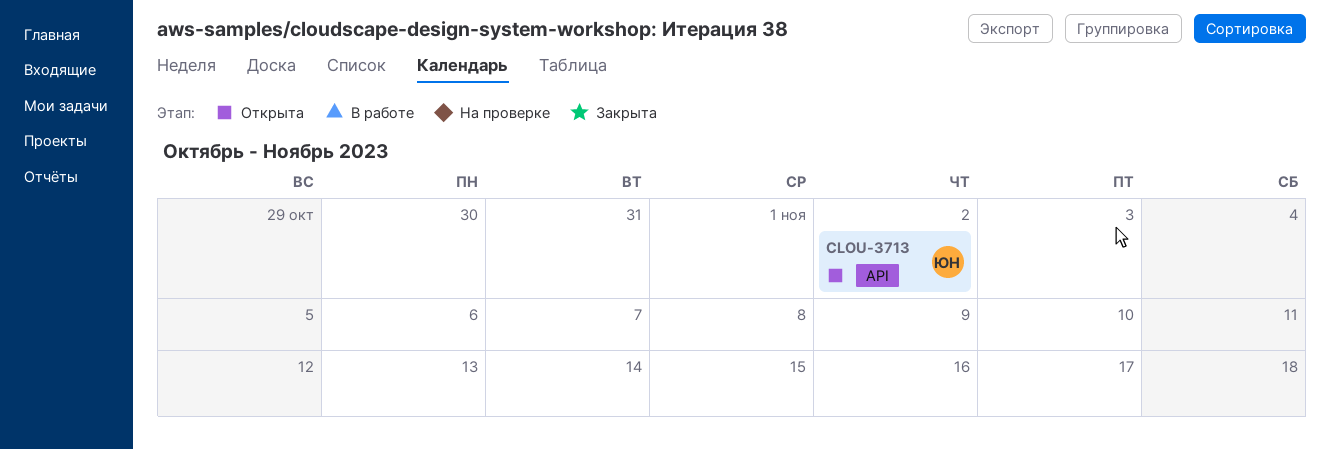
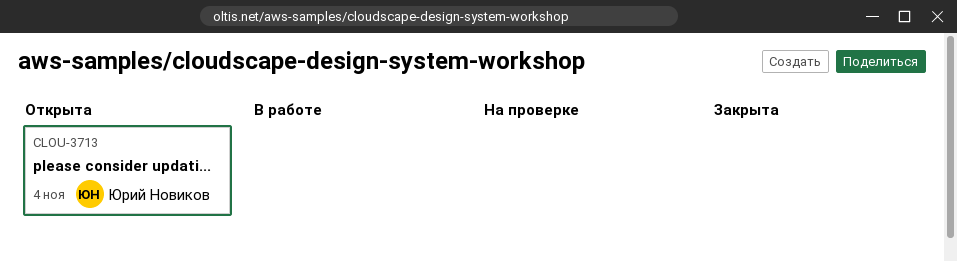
CLOU-3713, due: Nov 2 -> Nov 4

